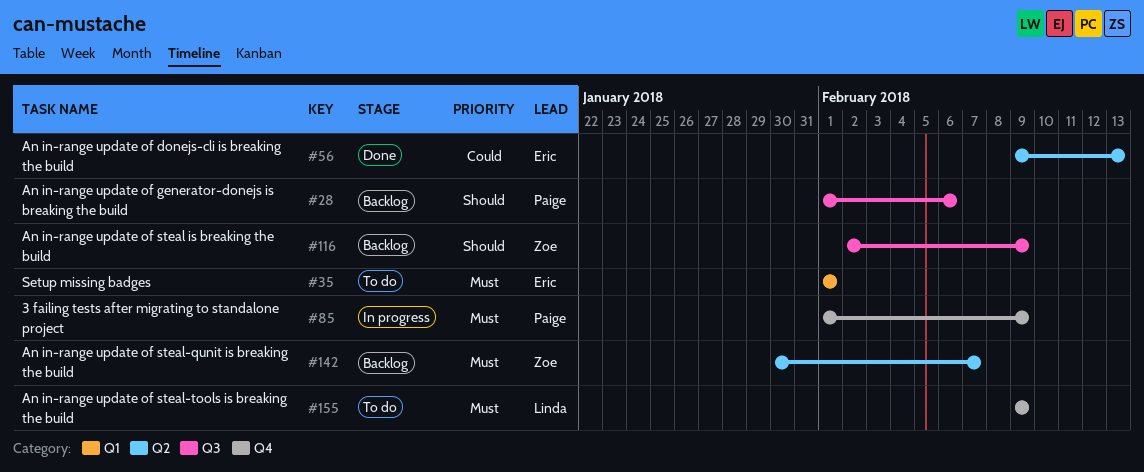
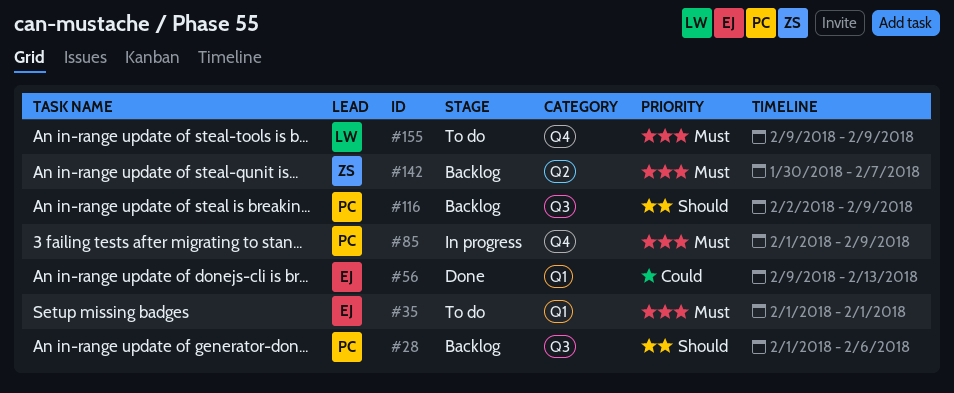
#56, label: Q2 -> Q1
#116, owner: Zoe -> Paige

